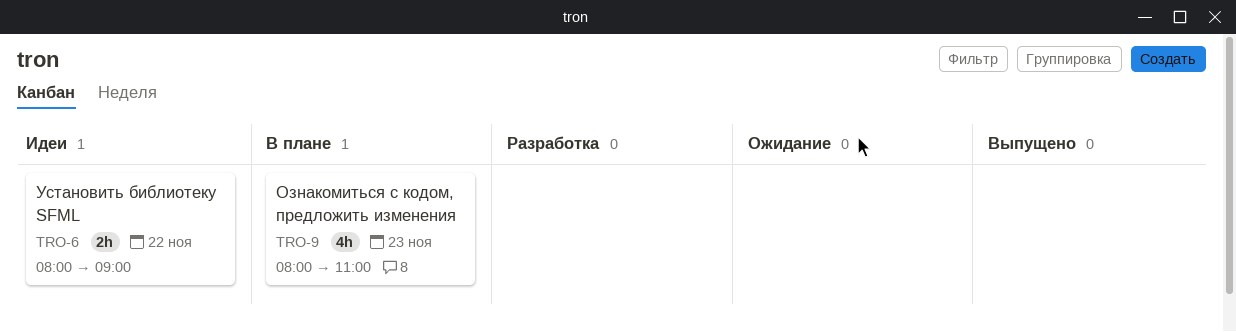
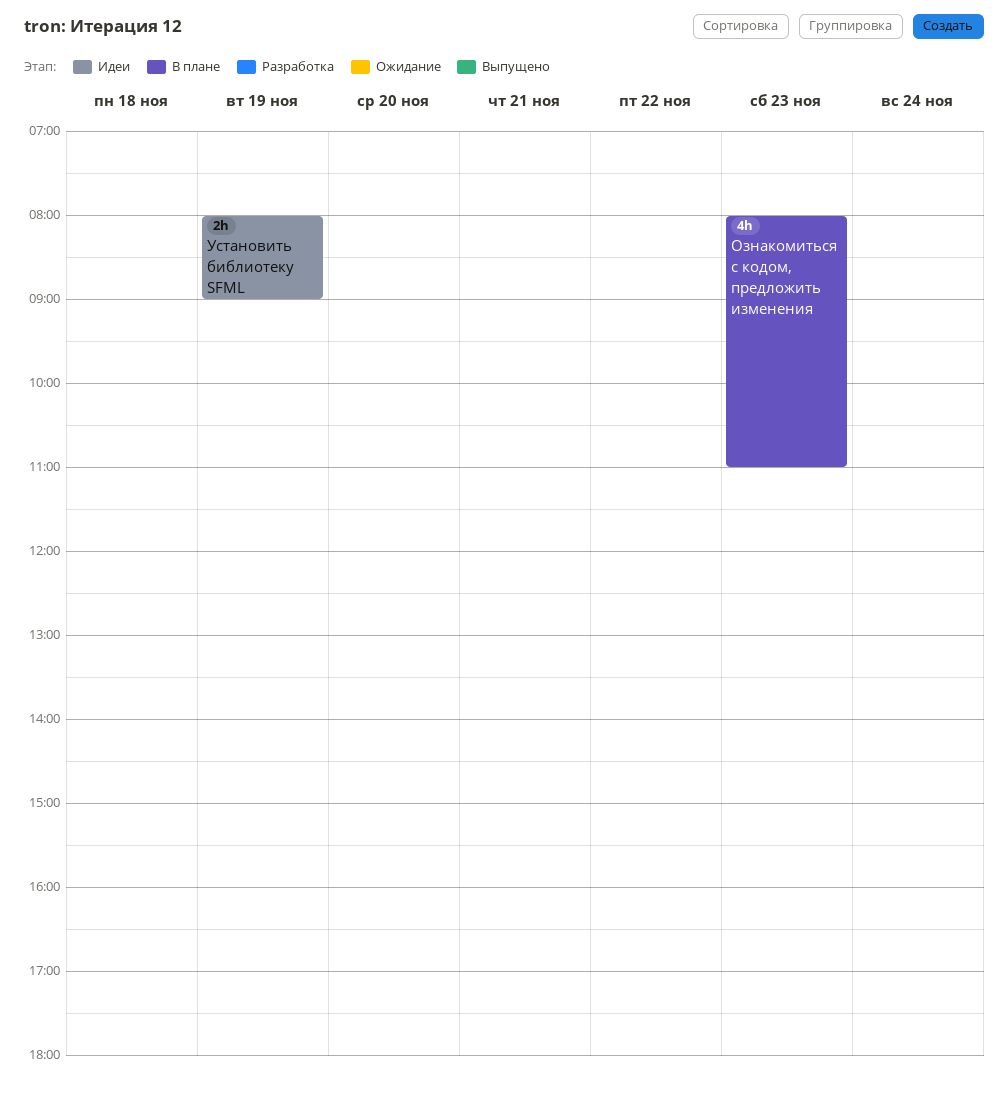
Установить библиотеку SFML, day: Nov 22 -> Nov 19

